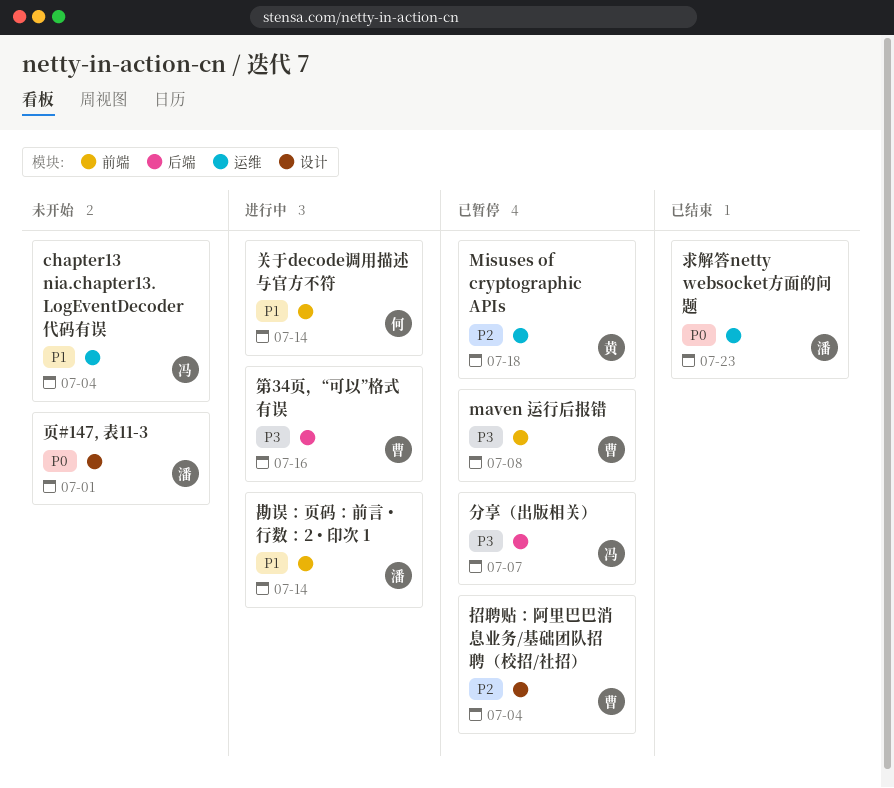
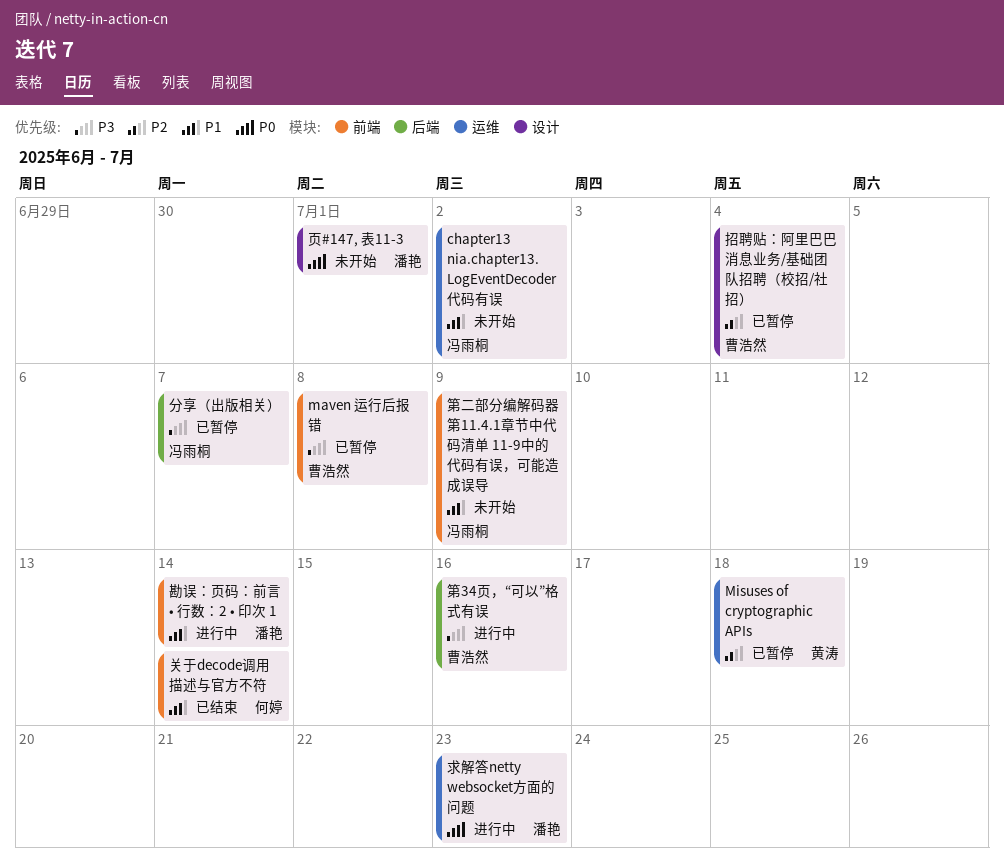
chapter13 nia.chapter13. LogEventDecoder 代码有误, due: Jul 4 -> Jul 2
关于decode调用描述与官方不符, status: 进行中 -> 已结束
求解答netty websocket方面的问题, status: 已结束 -> 进行中
第二部分编解码器第11.4.1章节中代码清单 11-9中的代码有误，可能造成误导: none -> present

